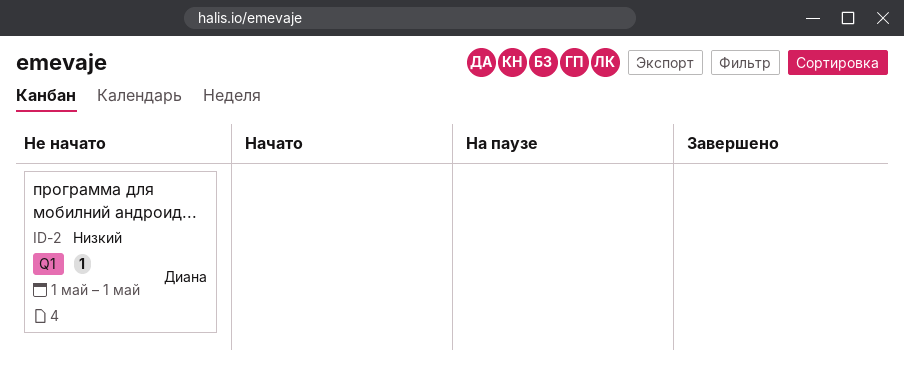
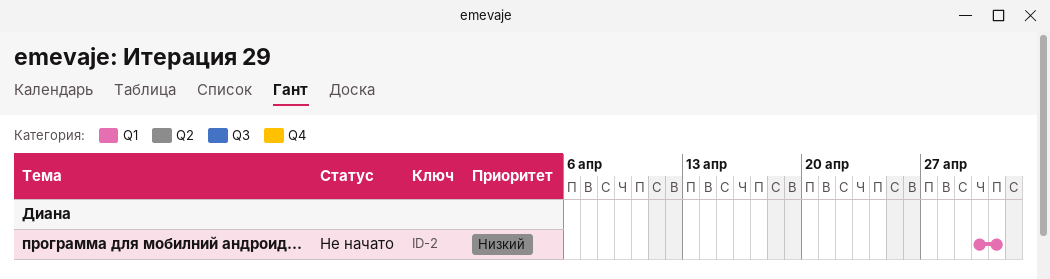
ID-2, start: May 1 -> Apr 30

